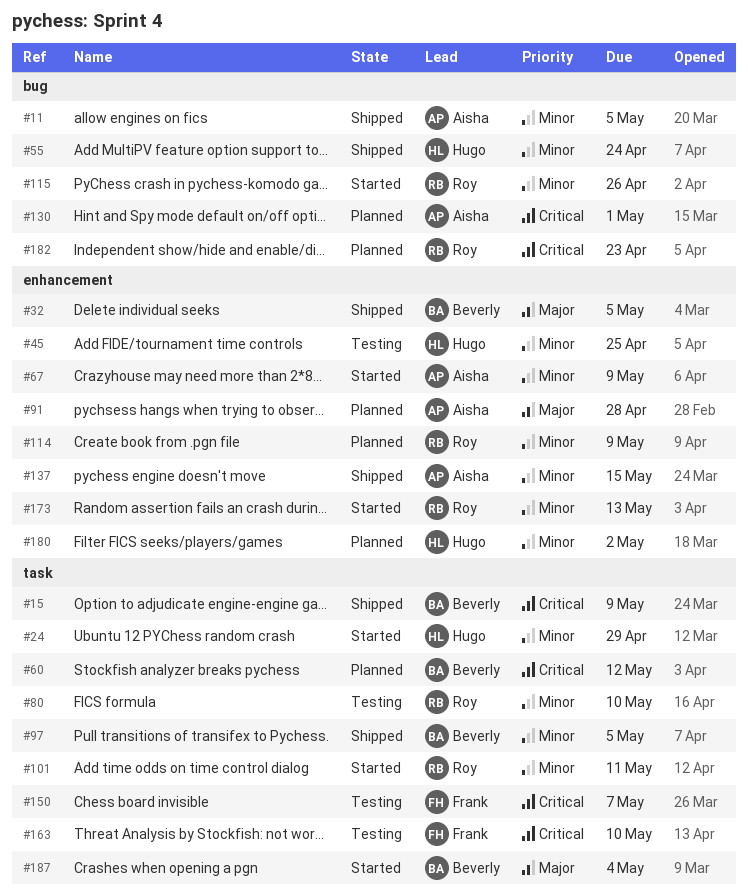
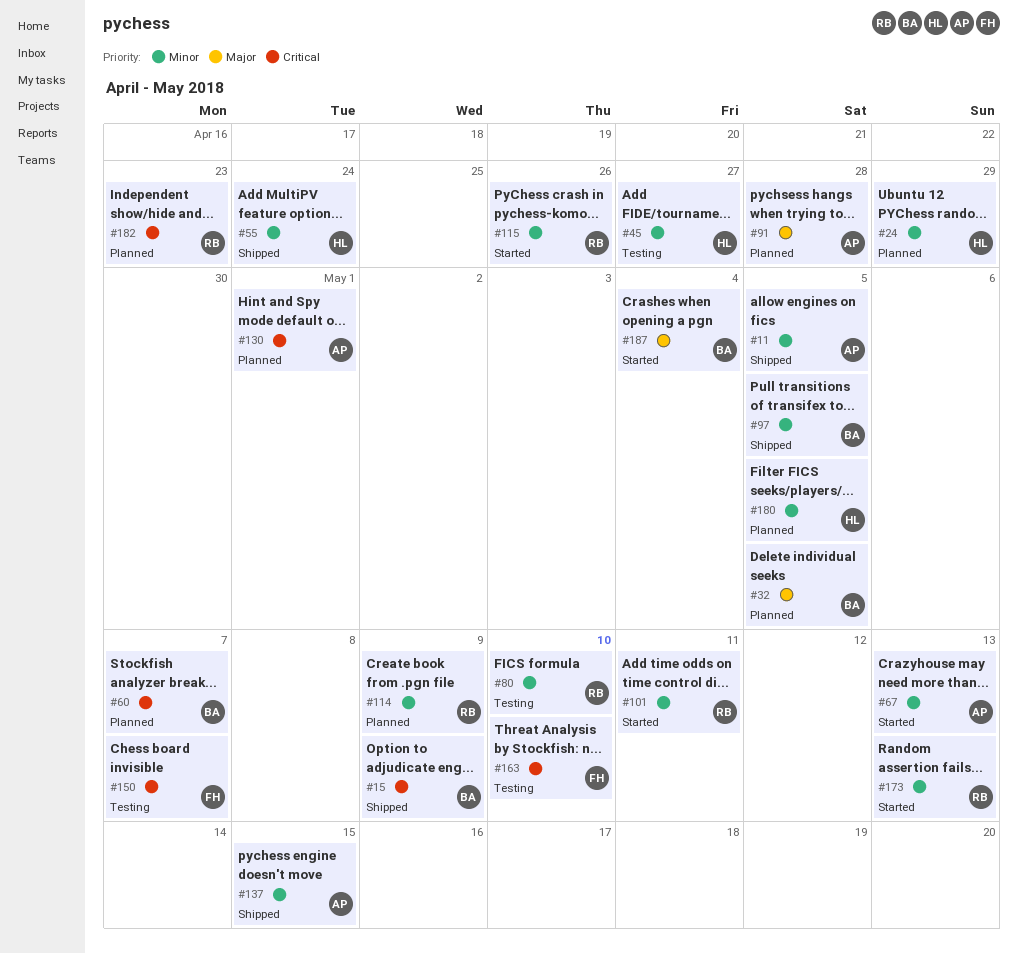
#24, status: Started -> Planned
#32, status: Shipped -> Planned
#45, due: Apr 25 -> Apr 27
#60, due: May 12 -> May 7
#67, due: May 9 -> May 13
#180, due: May 2 -> May 5

